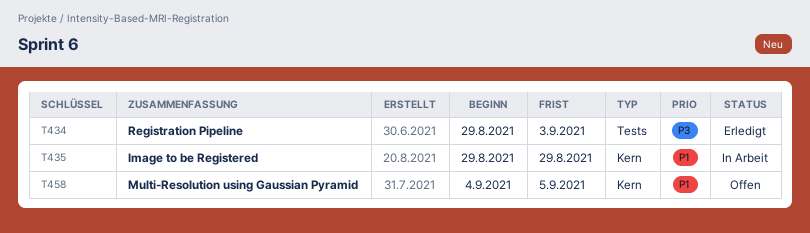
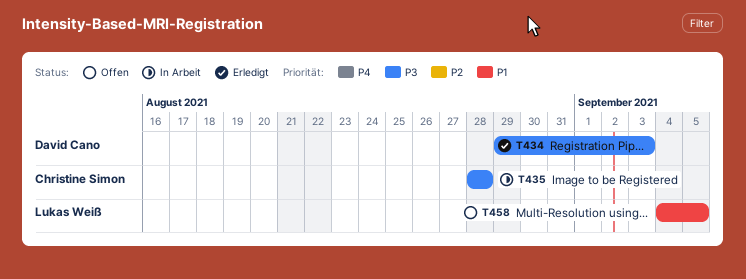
T435, priority: P1 -> P3
T435, start: Aug 29 -> Aug 28
T435, due: Aug 29 -> Aug 28

